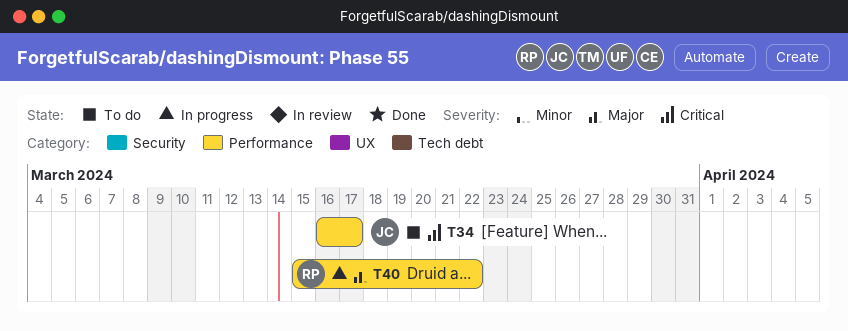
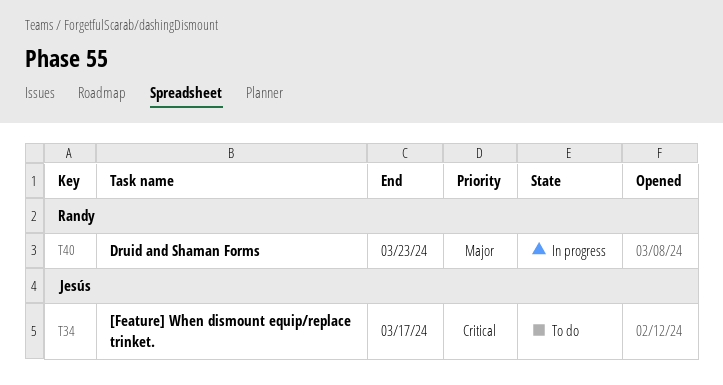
T40, due: Mar 22 -> Mar 23

